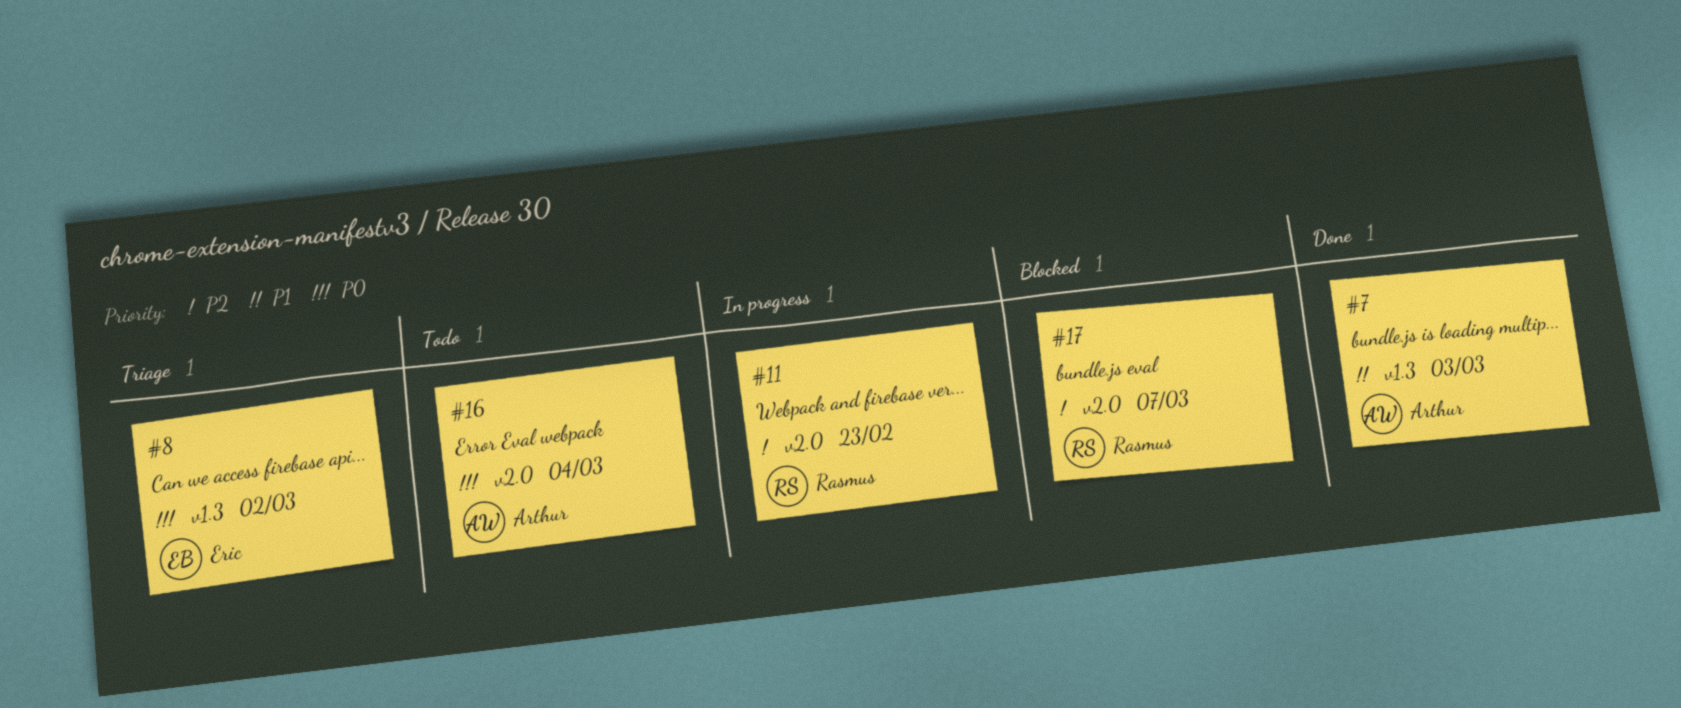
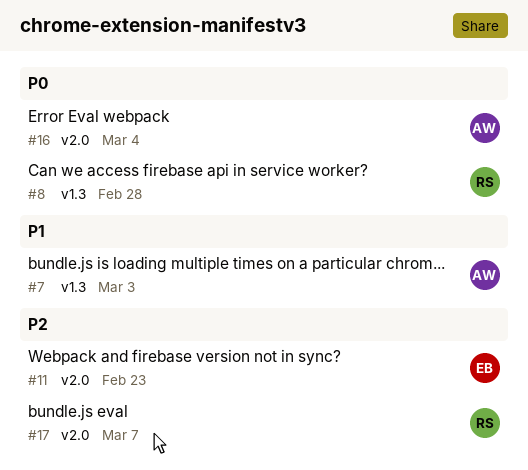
#8, owner: Eric -> Rasmus
#8, due: Mar 2 -> Feb 28
#11, owner: Rasmus -> Eric

